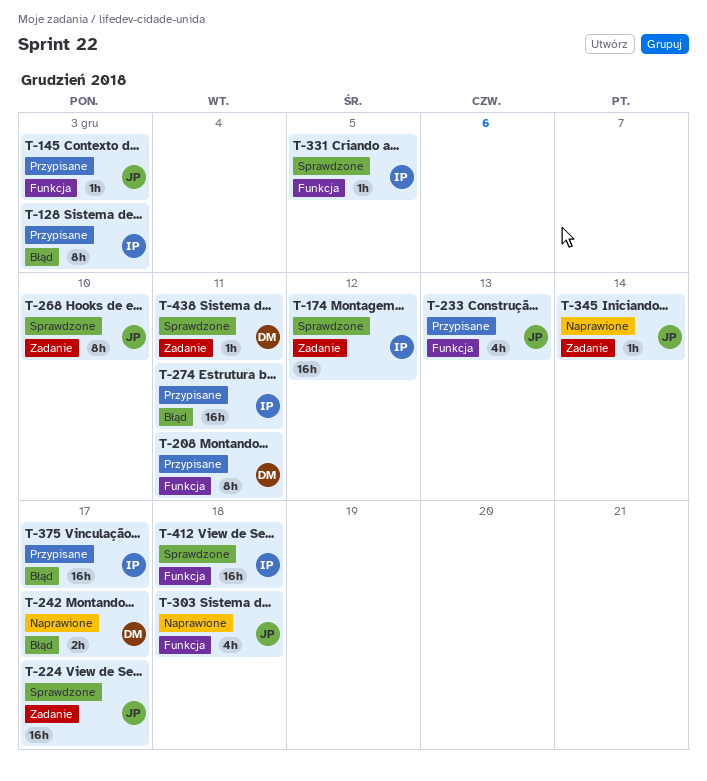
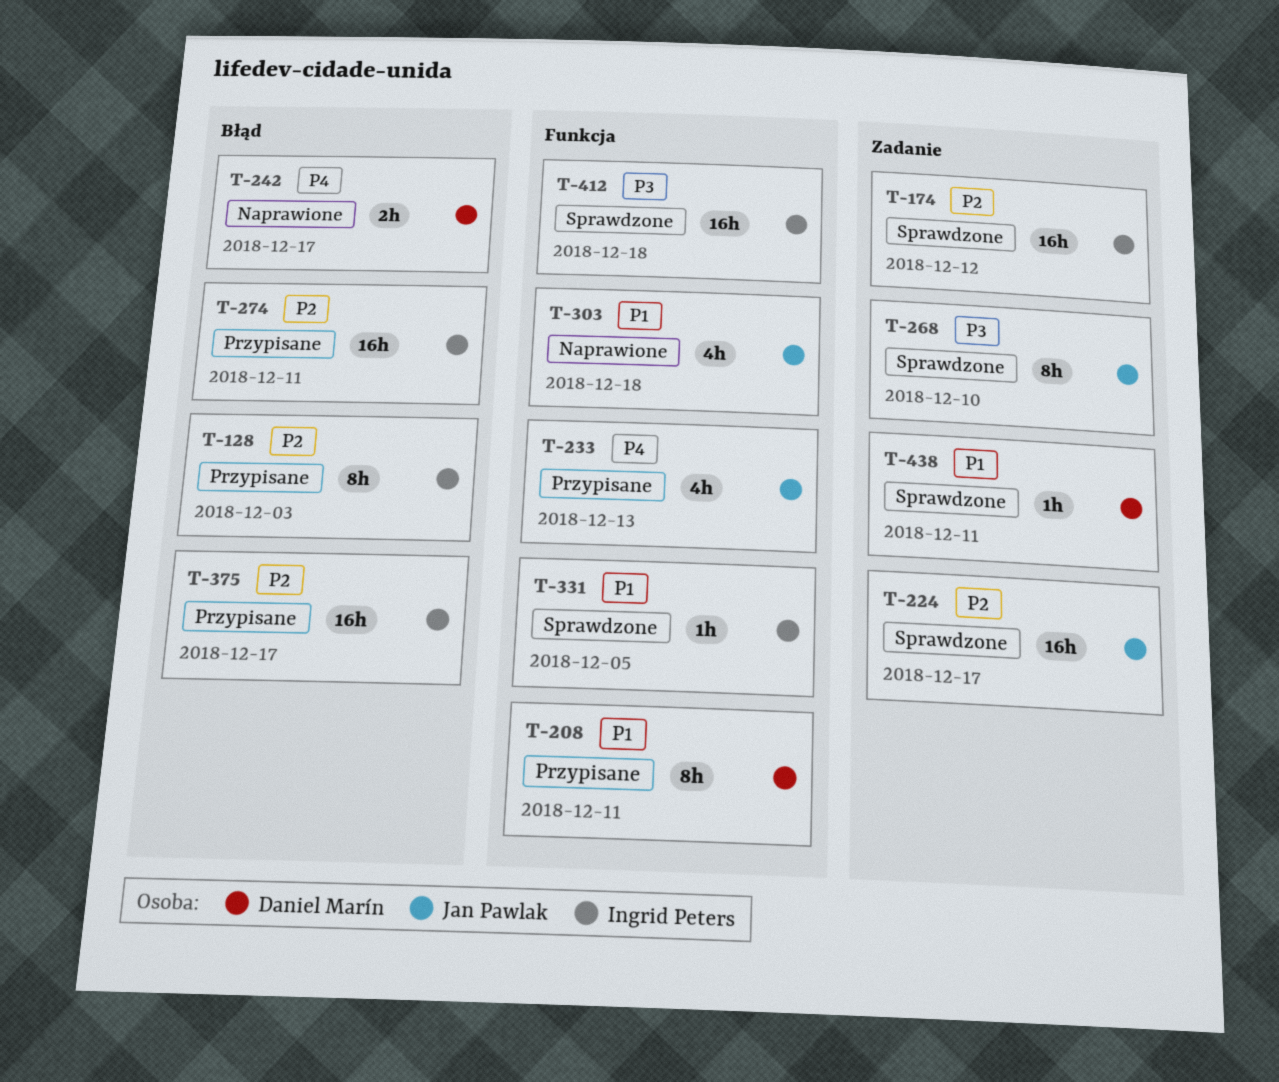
T-145: present -> none
T-345: present -> none

